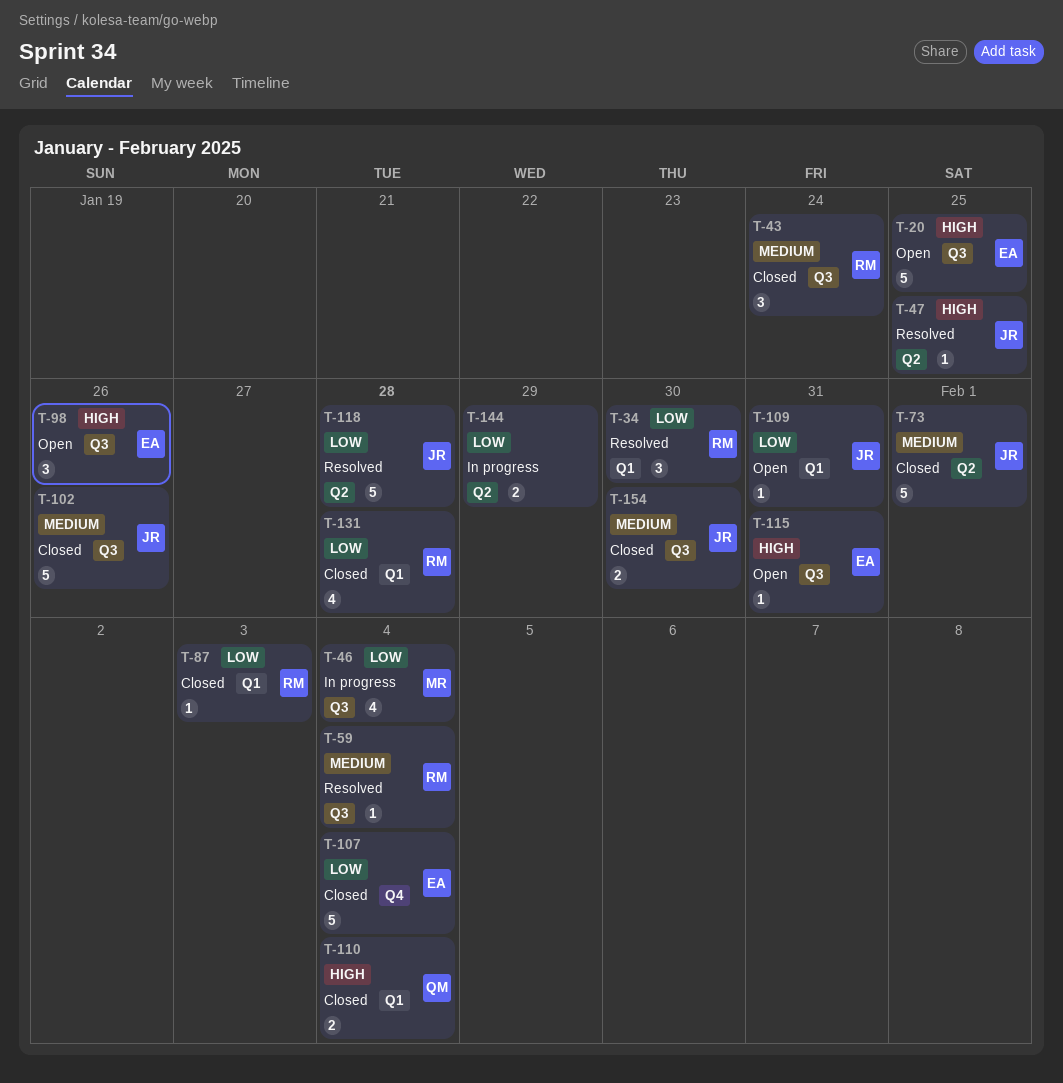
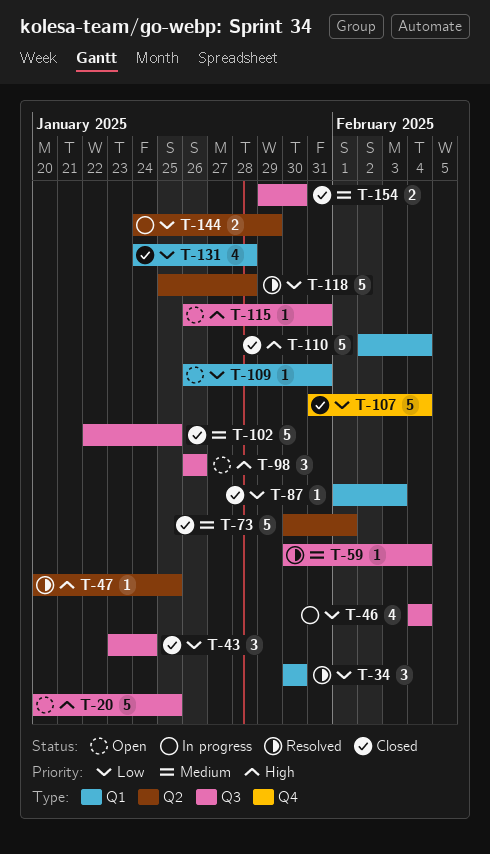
T-43, priority: Medium -> Low
T-102, due: Jan 26 -> Jan 25
T-110, estimate: 2 -> 5

